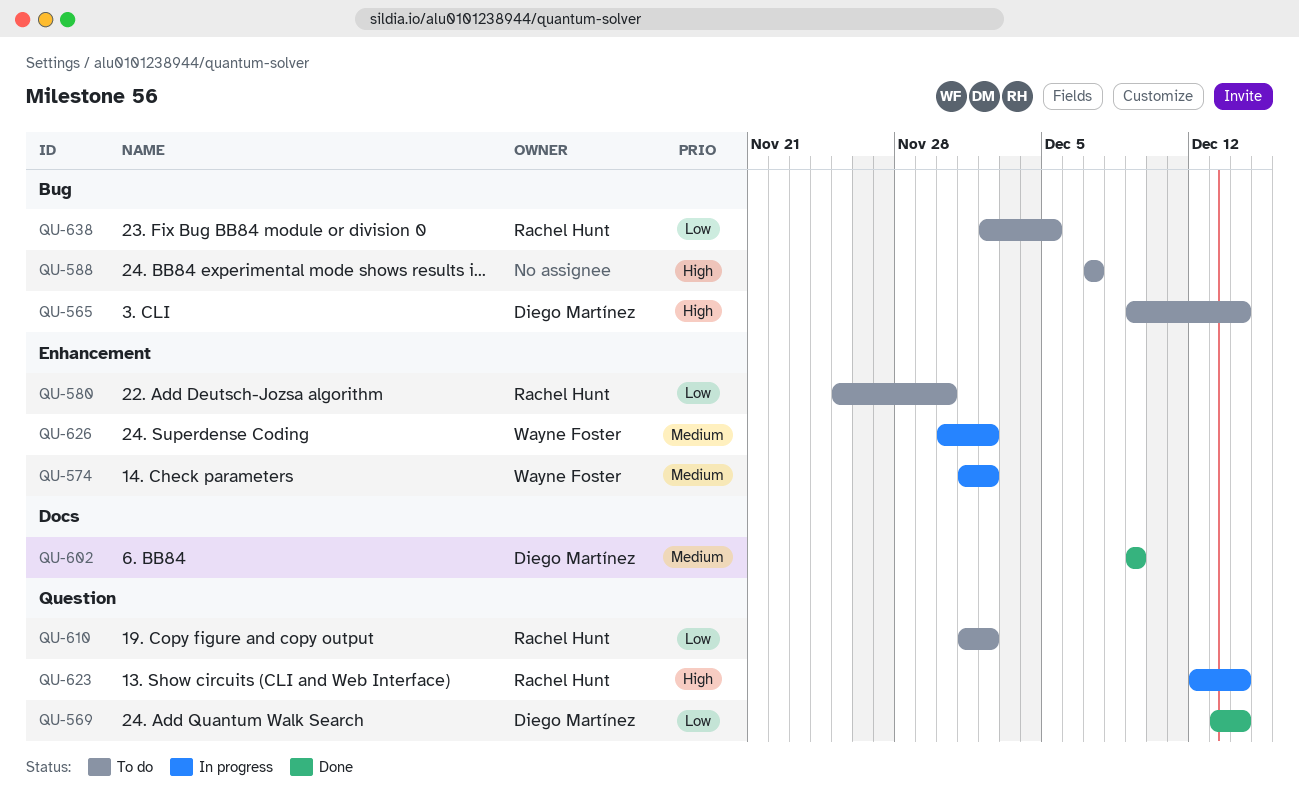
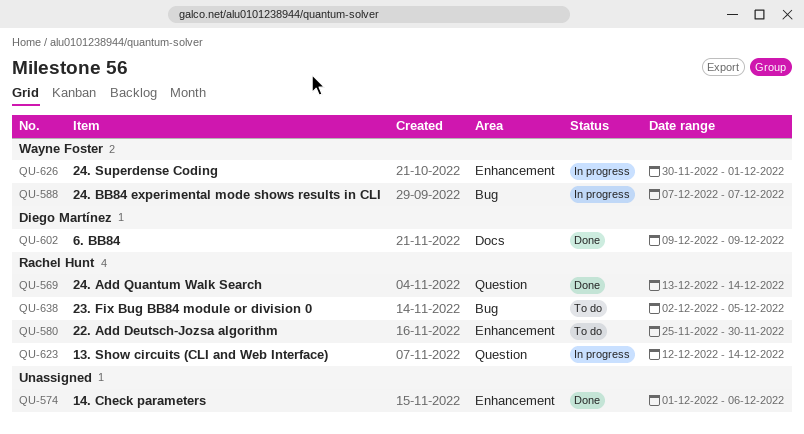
QU-565: present -> none
QU-569, owner: Diego Martínez -> Rachel Hunt
QU-574, status: In progress -> Done
QU-574, owner: Wayne Foster -> none
QU-574, due: Dec 2 -> Dec 6
QU-588, status: To do -> In progress
QU-588, owner: none -> Wayne Foster
QU-610: present -> none
QU-626, due: Dec 2 -> Dec 1

